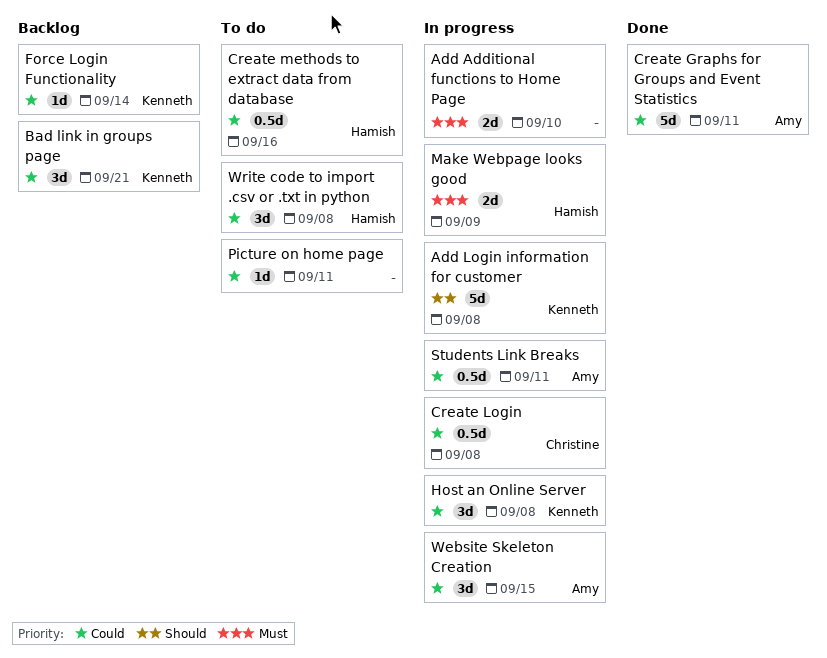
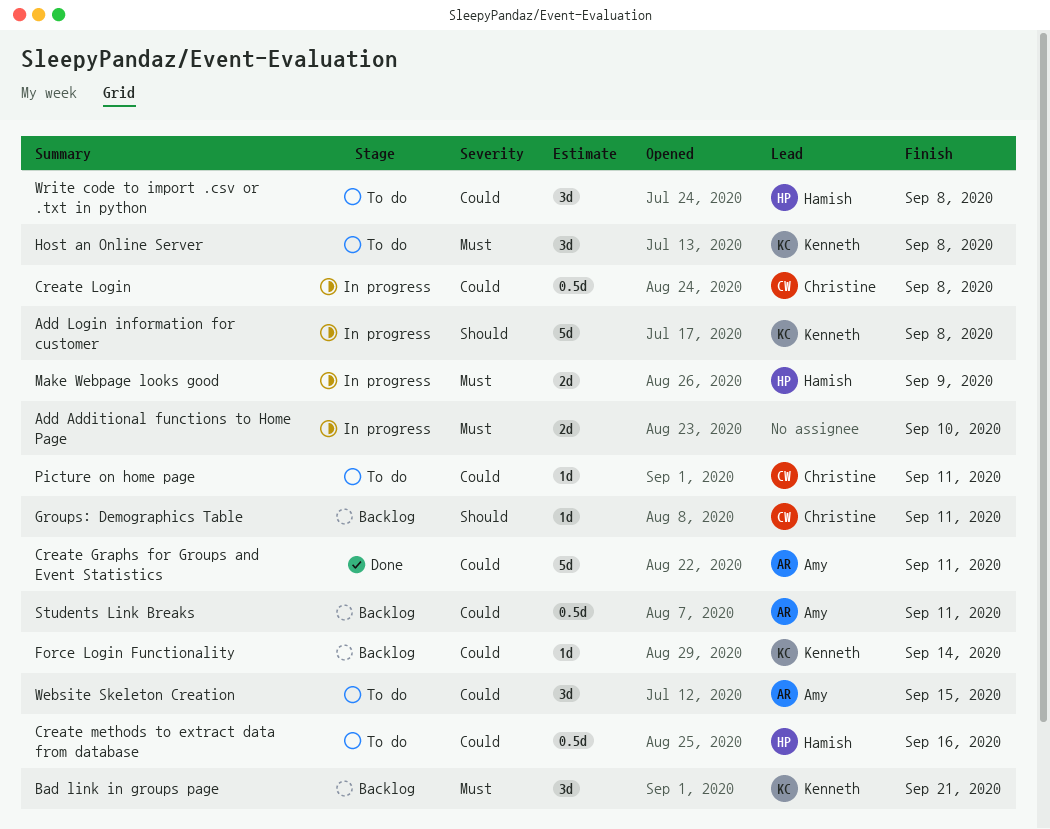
Bad link in groups page, priority: Could -> Must
Groups: Demographics Table: none -> present
Host an Online Server, status: In progress -> To do
Host an Online Server, priority: Could -> Must
Picture on home page, owner: none -> Christine
Students Link Breaks, status: In progress -> Backlog
Website Skeleton Creation, status: In progress -> To do

